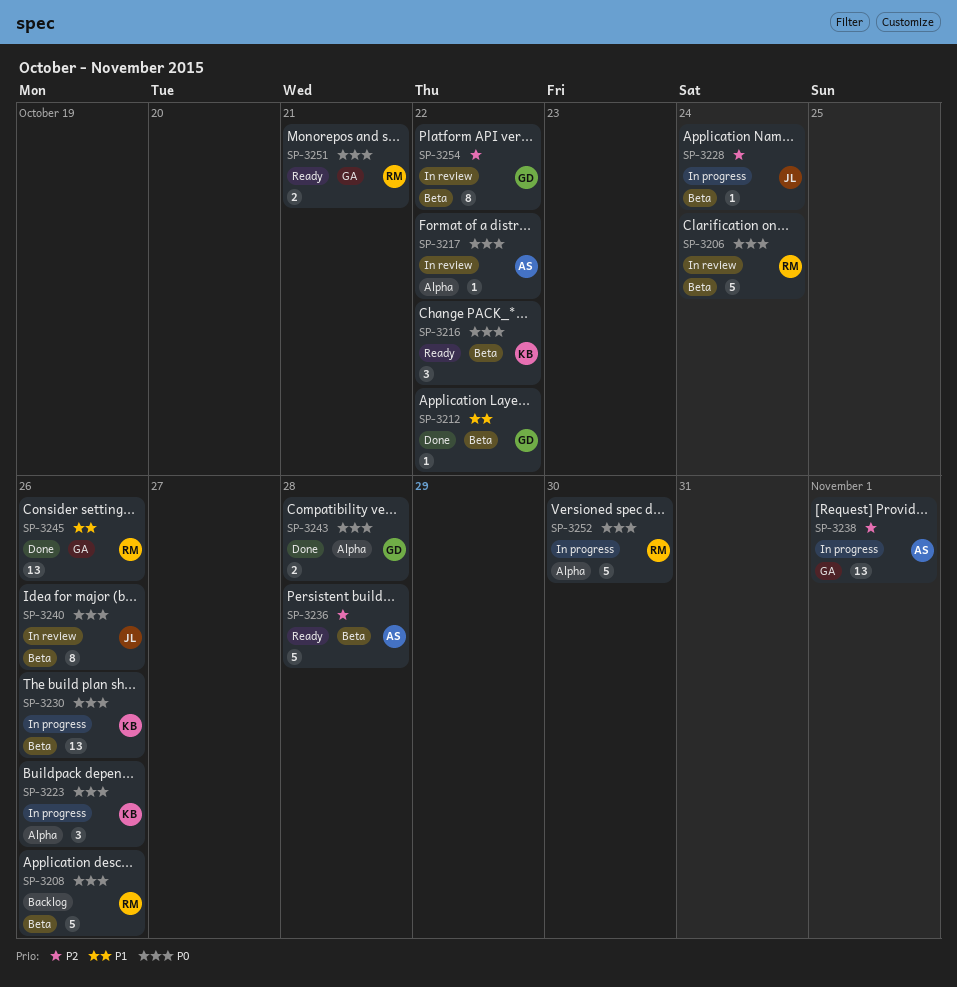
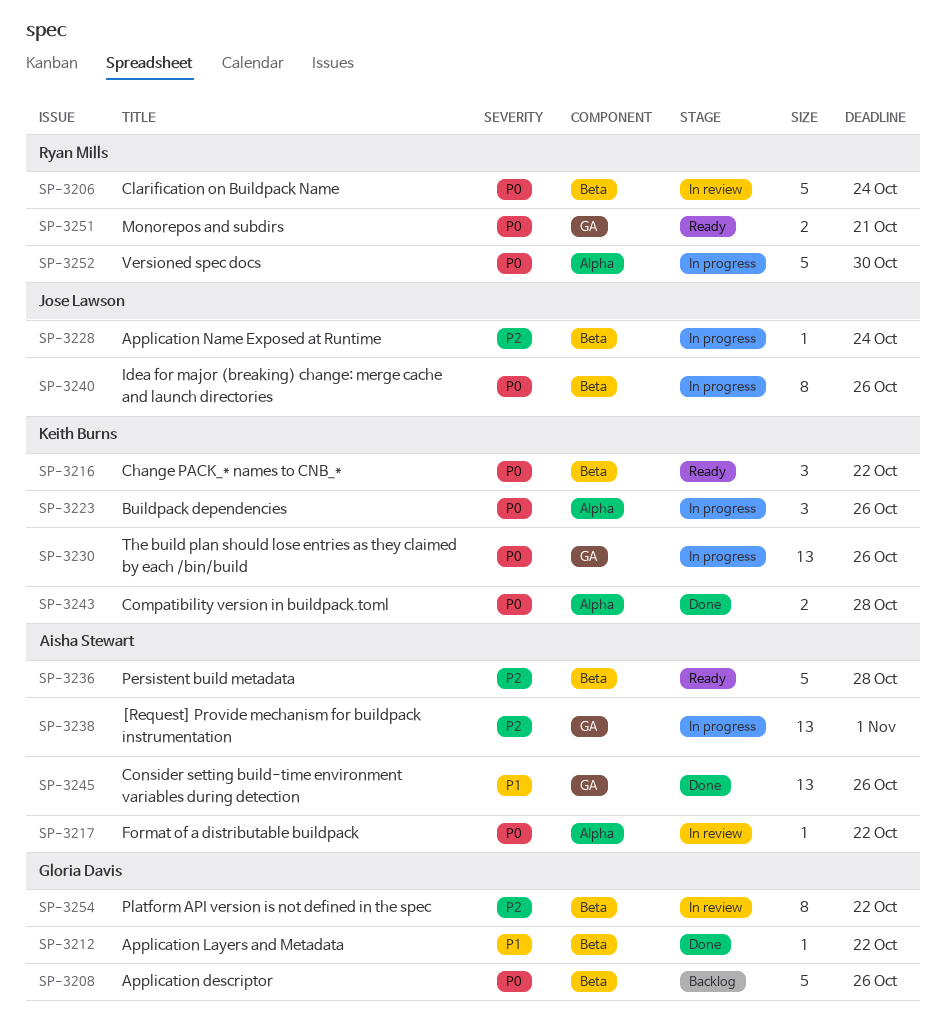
SP-3208, owner: Ryan Mills -> Gloria Davis
SP-3230, label: Beta -> GA
SP-3240, status: In review -> In progress
SP-3243, owner: Gloria Davis -> Keith Burns
SP-3245, owner: Ryan Mills -> Aisha Stewart

